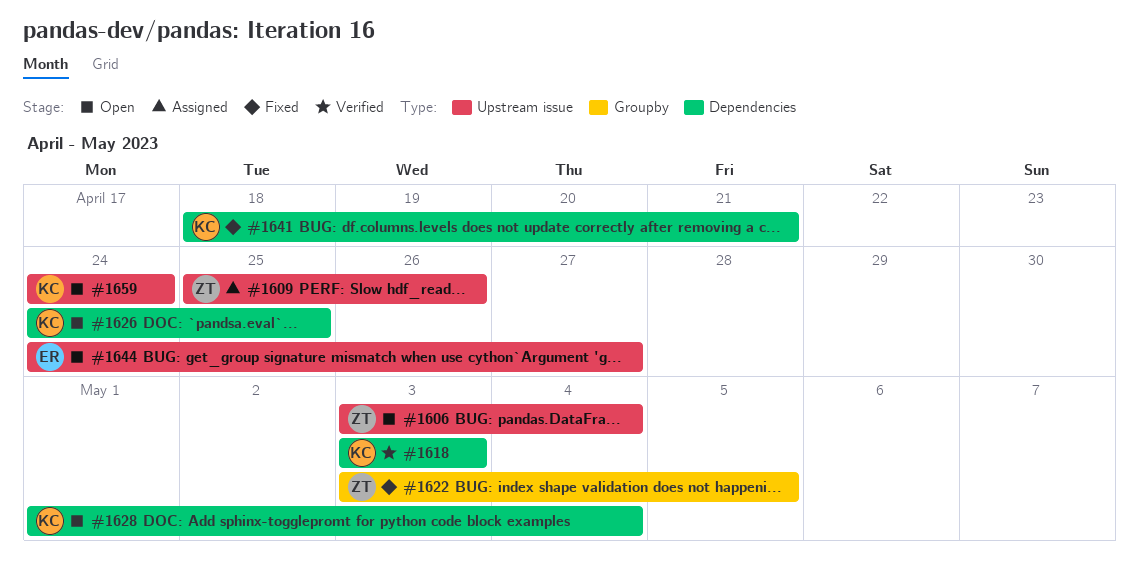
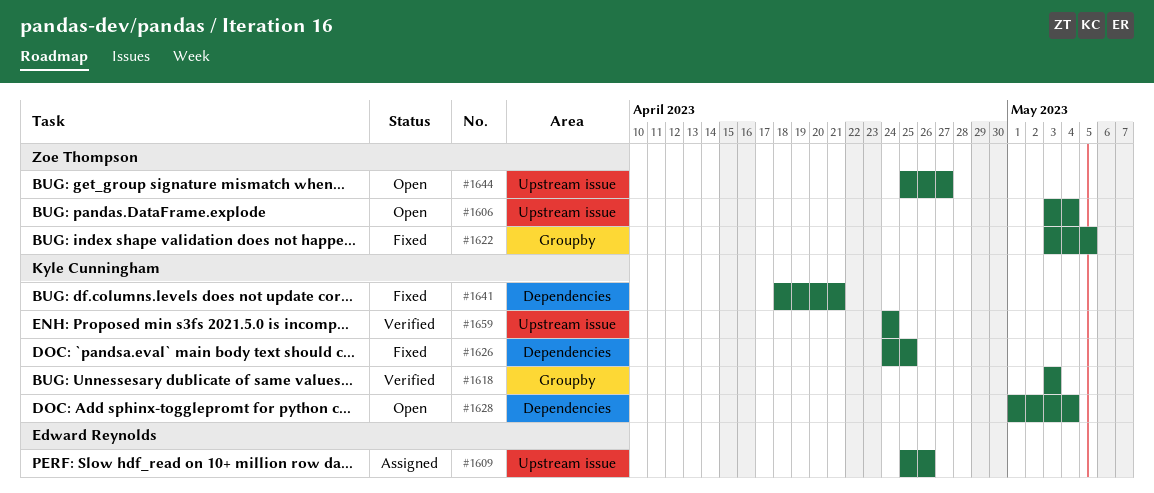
#1609, owner: Zoe Thompson -> Edward Reynolds
#1618, label: Dependencies -> Groupby
#1626, status: Open -> Fixed
#1644, owner: Edward Reynolds -> Zoe Thompson
#1644, start: Apr 24 -> Apr 25
#1659, status: Open -> Verified

